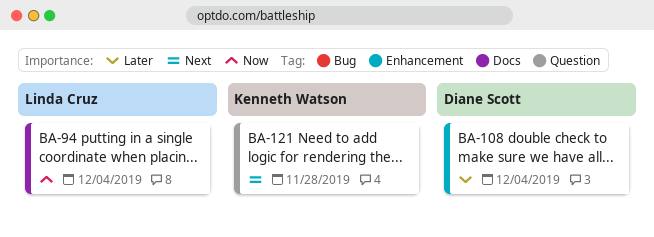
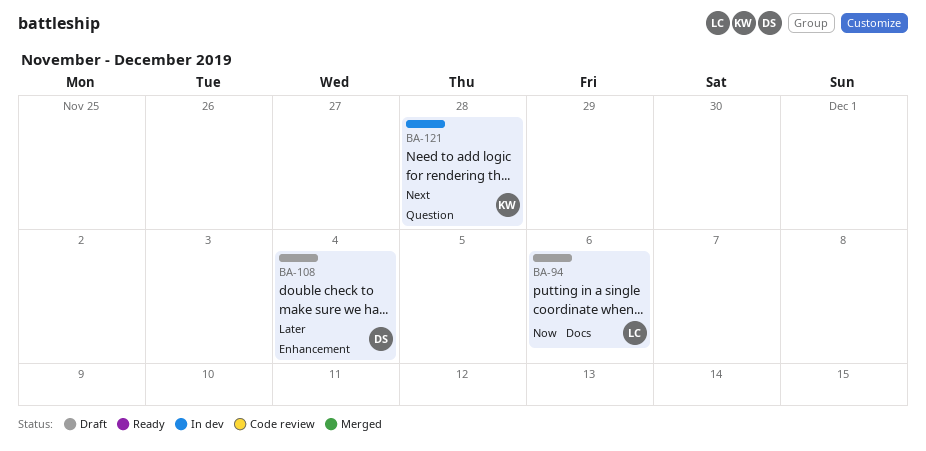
BA-94, due: Dec 4 -> Dec 6

